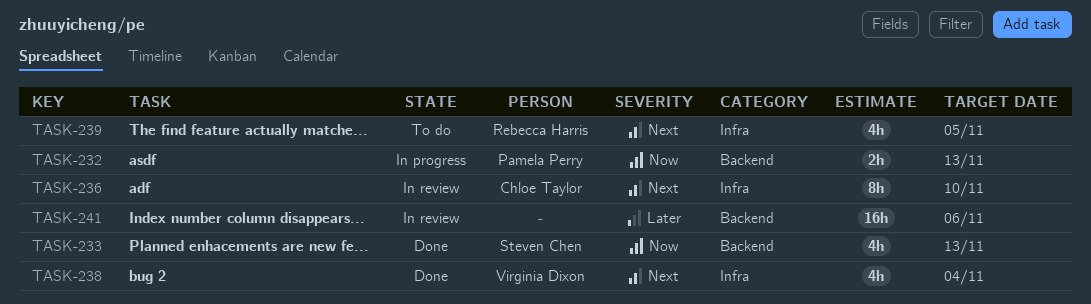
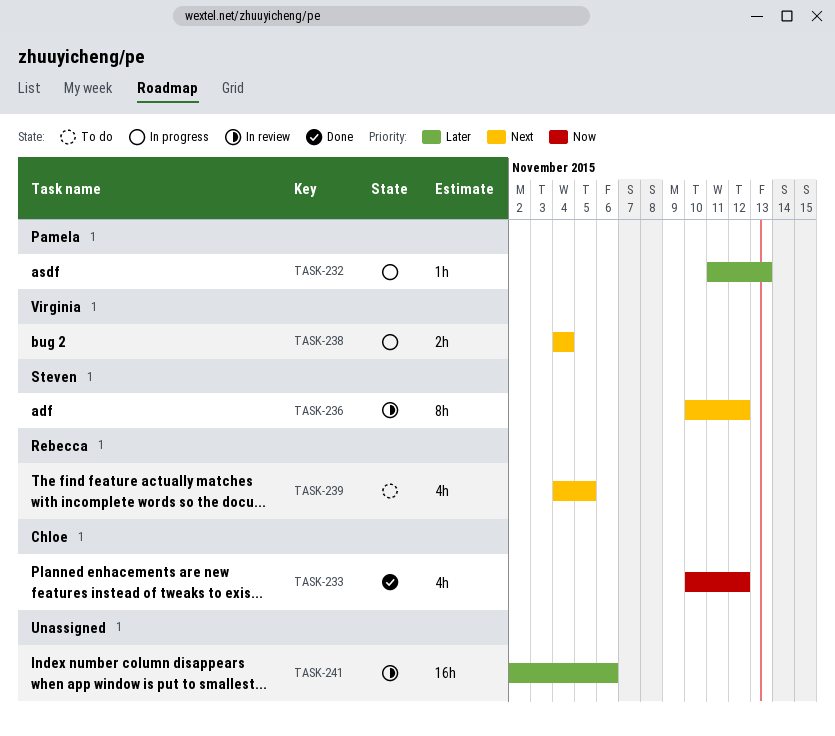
TASK-232, priority: Now -> Later
TASK-232, estimate: 2h -> 1h
TASK-233, owner: Steven Chen -> Chloe Taylor
TASK-233, due: Nov 13 -> Nov 12
TASK-236, owner: Chloe Taylor -> Steven Chen
TASK-236, due: Nov 10 -> Nov 12
TASK-238, status: Done -> In progress
TASK-238, estimate: 4h -> 2h

